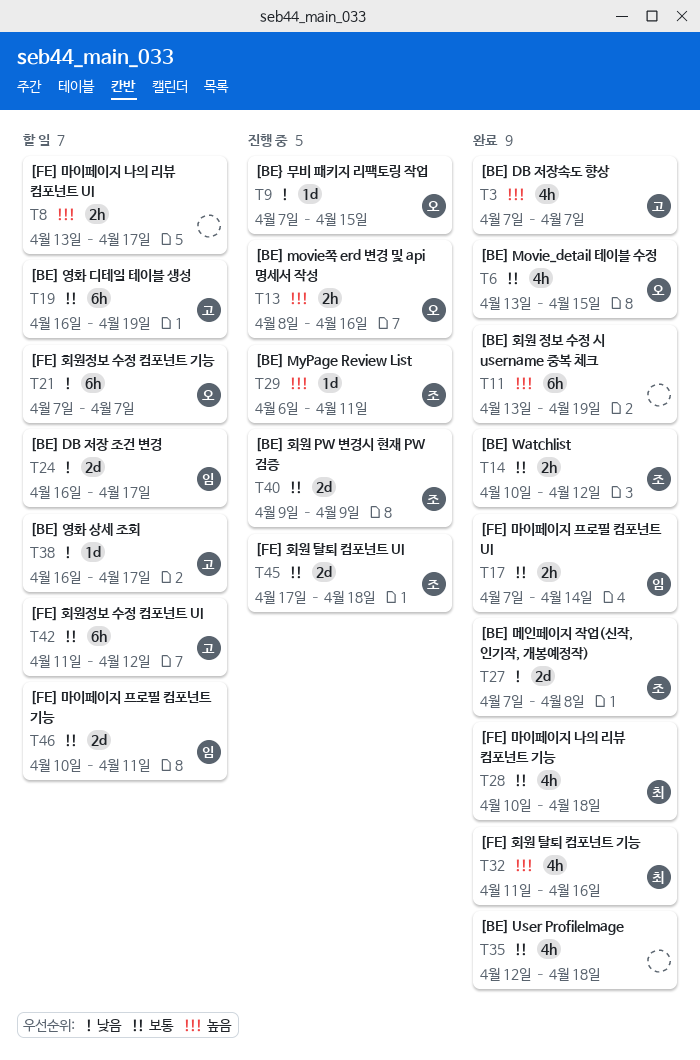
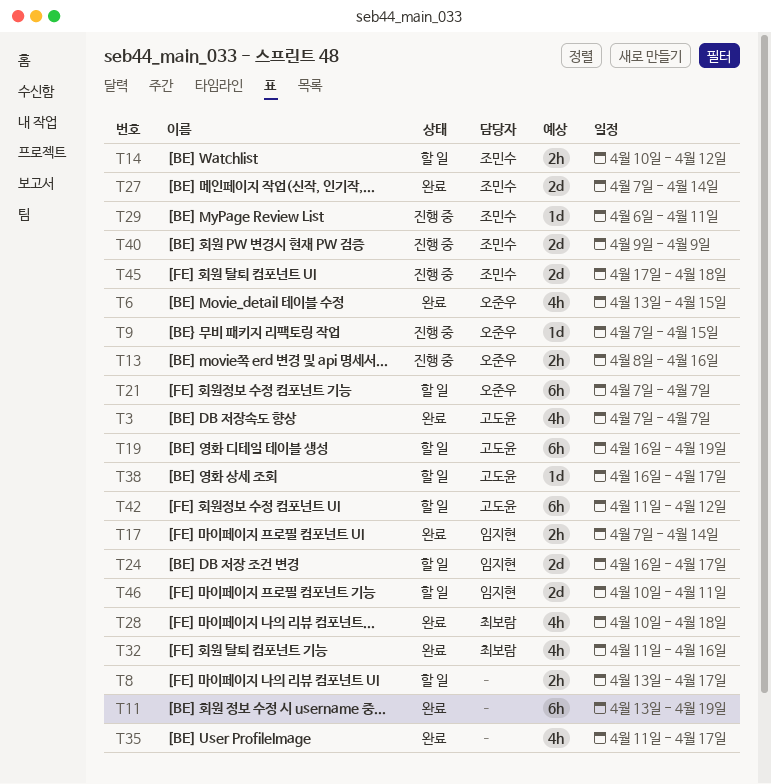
T14, status: 완료 -> 할 일
T27, due: Apr 8 -> Apr 14
T35, start: Apr 12 -> Apr 11
T35, due: Apr 18 -> Apr 17

